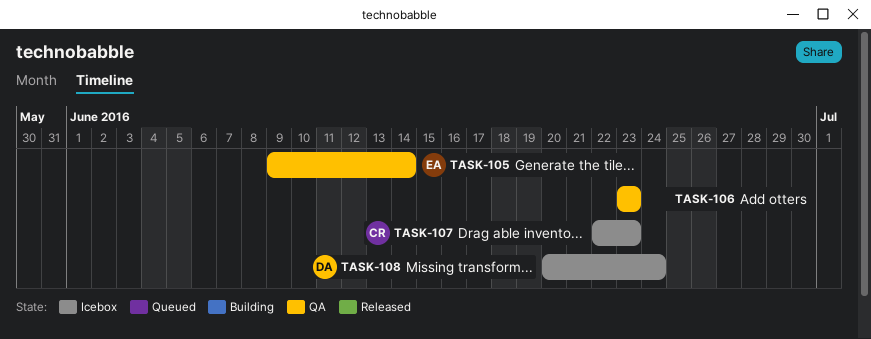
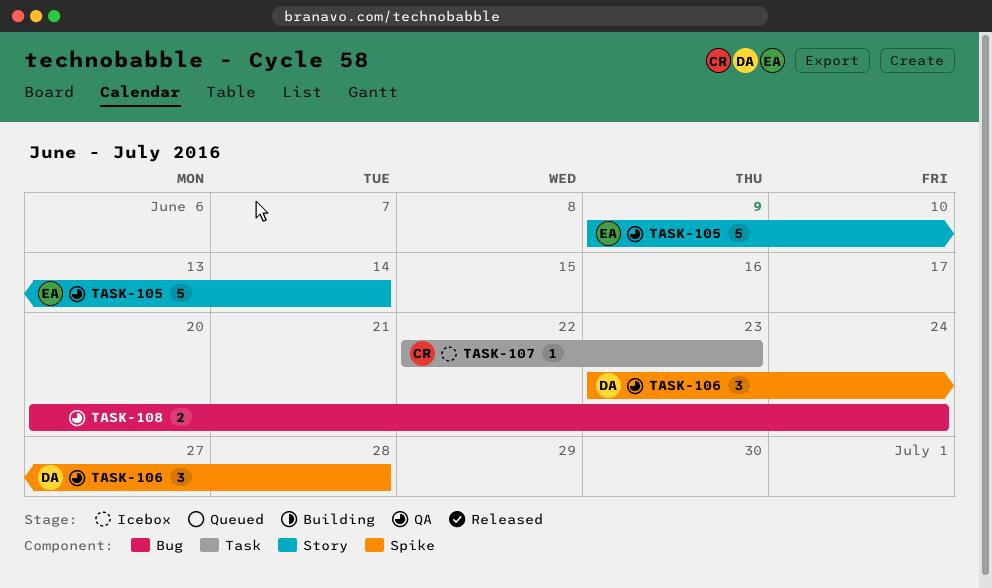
TASK-106, owner: none -> DA
TASK-106, due: Jun 23 -> Jun 28
TASK-108, status: Icebox -> QA
TASK-108, owner: DA -> none

